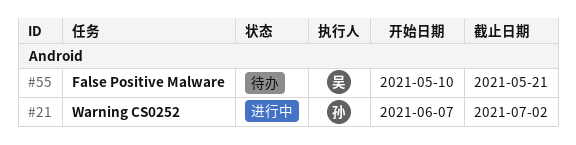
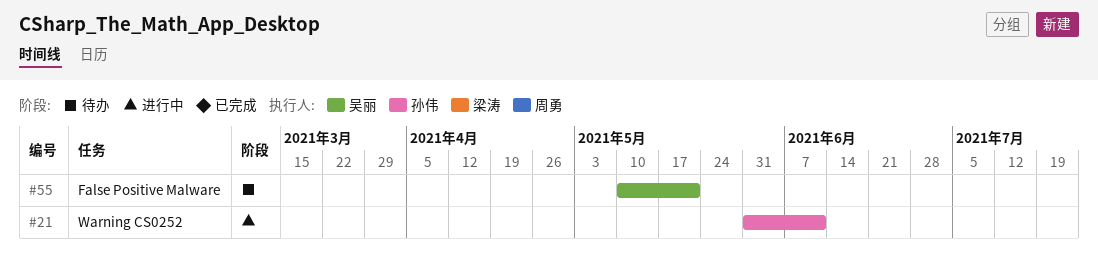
#21, start: Jun 7 -> May 31
#21, due: Jul 2 -> Jun 11

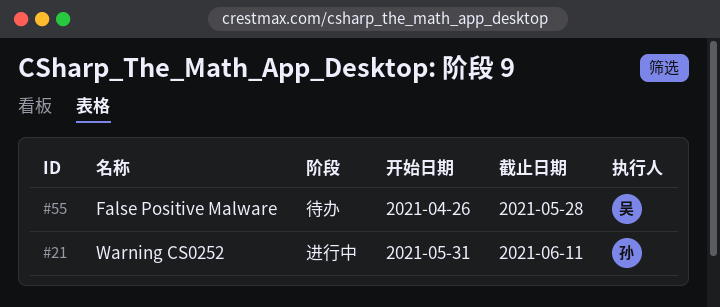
#55, start: May 10 -> Apr 26
#55, due: May 21 -> May 28

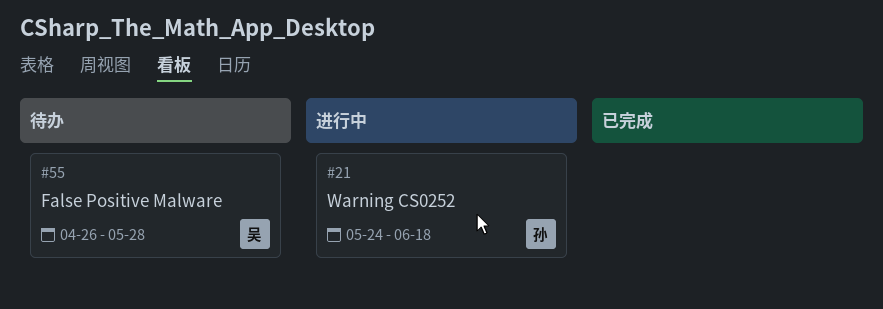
#21, start: May 31 -> May 24
#21, due: Jun 11 -> Jun 18

